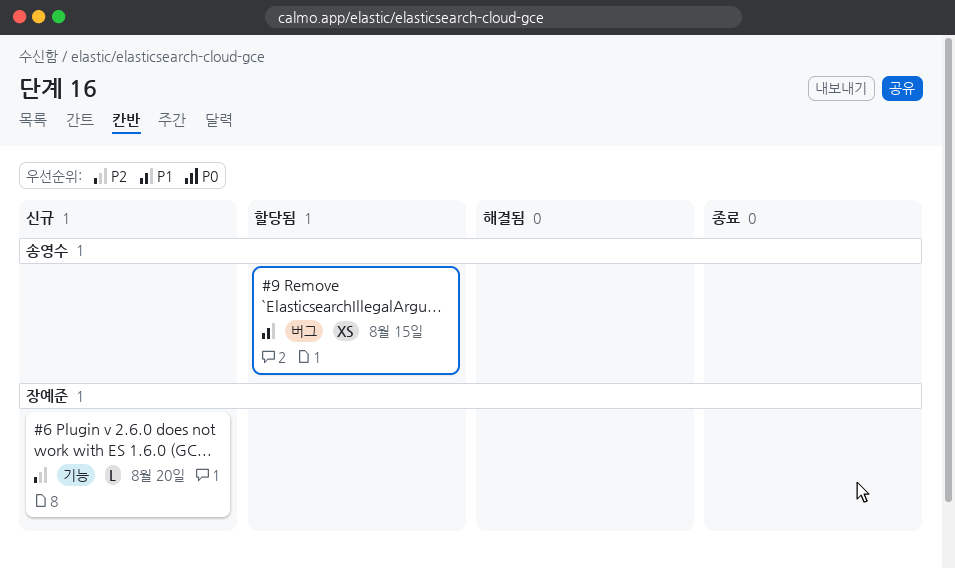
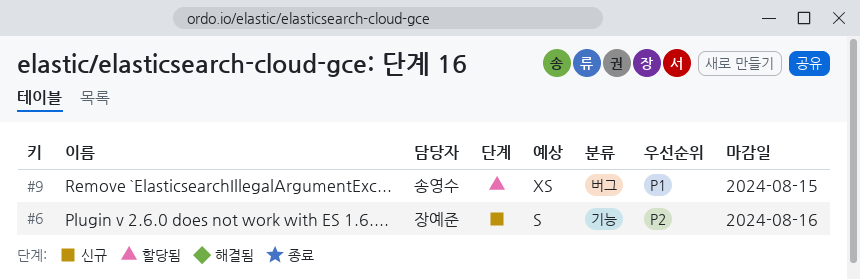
#6, estimate: L -> S
#6, due: Aug 20 -> Aug 16

